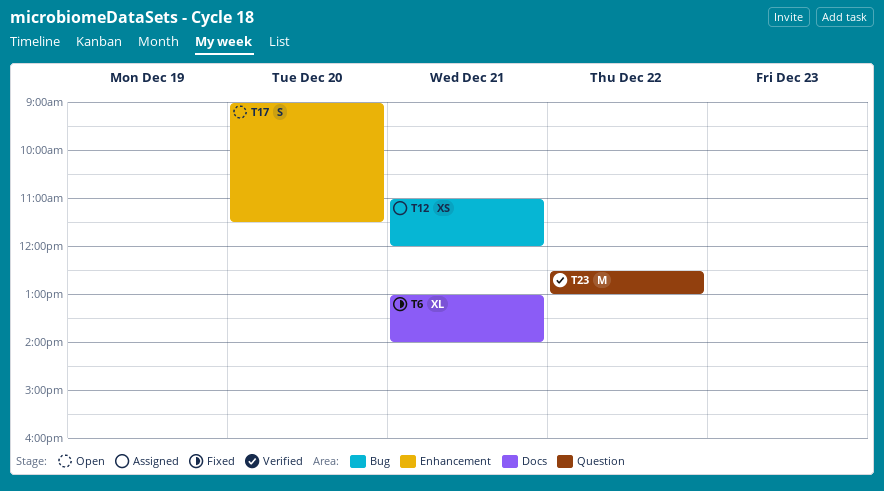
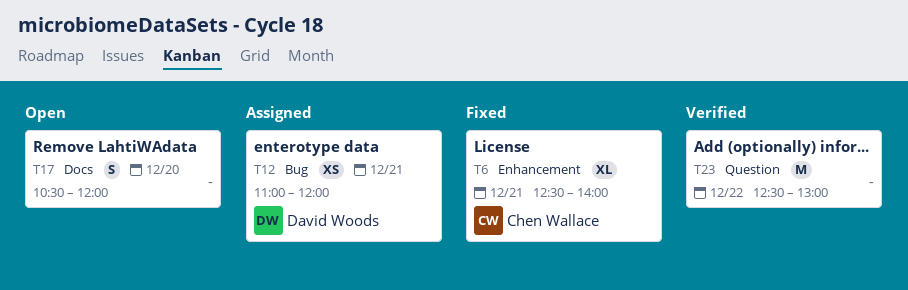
T6, label: Docs -> Enhancement
T6, begins: 13:00 -> 12:30
T17, label: Enhancement -> Docs
T17, begins: 09:00 -> 10:30
T17, ends: 11:30 -> 12:00

